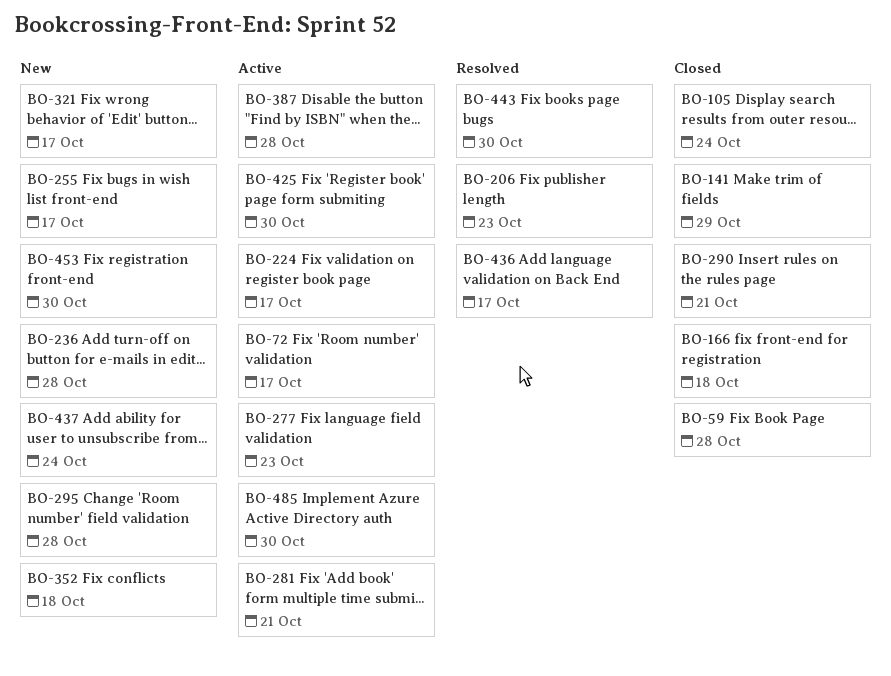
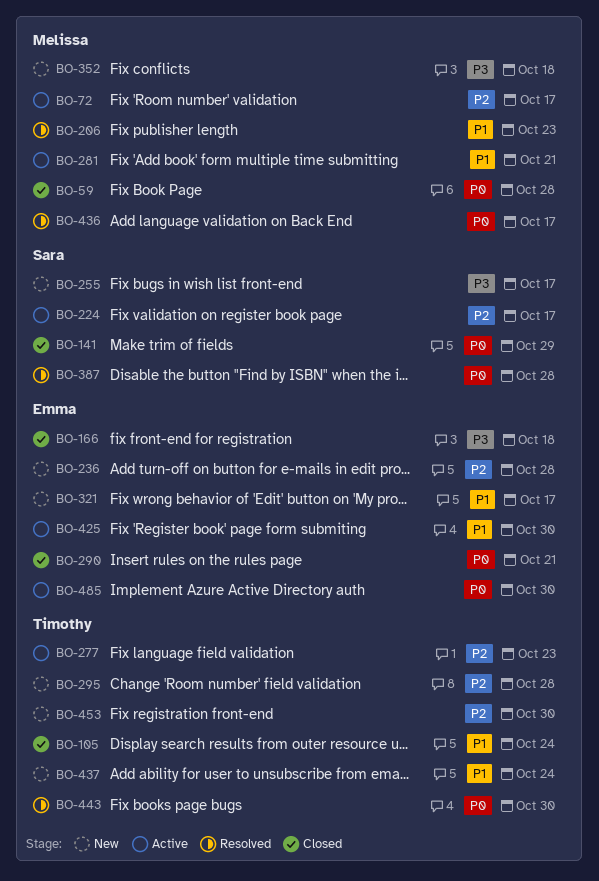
BO-387, status: Active -> Resolved

